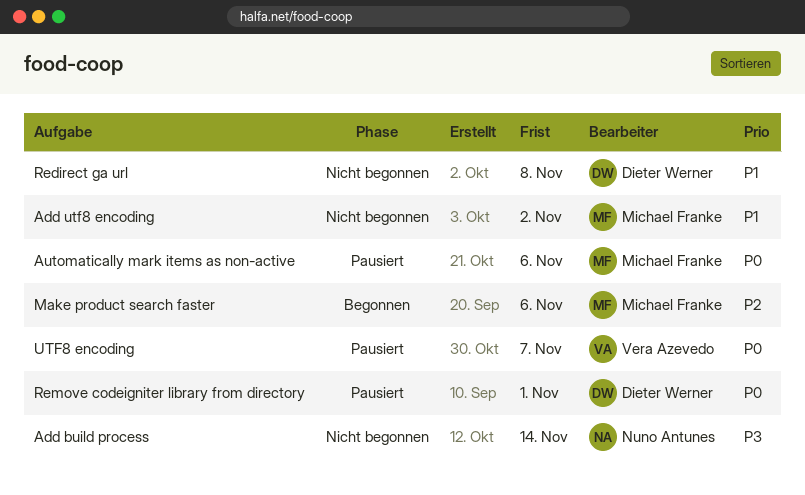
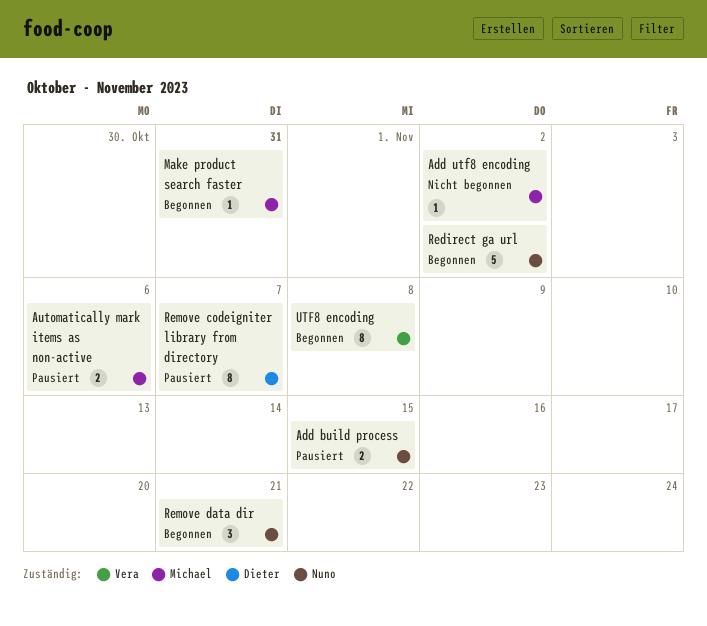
Add build process, status: Nicht begonnen -> Pausiert
Add build process, due: Nov 14 -> Nov 15
Make product search faster, due: Nov 6 -> Oct 31
Redirect ga url, status: Nicht begonnen -> Begonnen
Redirect ga url, owner: Dieter Werner -> Nuno Antunes
Redirect ga url, due: Nov 8 -> Nov 2
Remove codeigniter library from directory, due: Nov 1 -> Nov 7
Remove data dir: none -> present
UTF8 encoding, status: Pausiert -> Begonnen
UTF8 encoding, due: Nov 7 -> Nov 8

